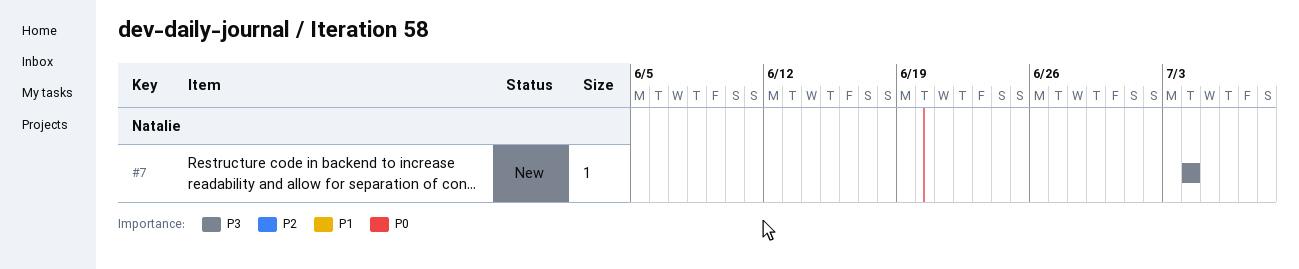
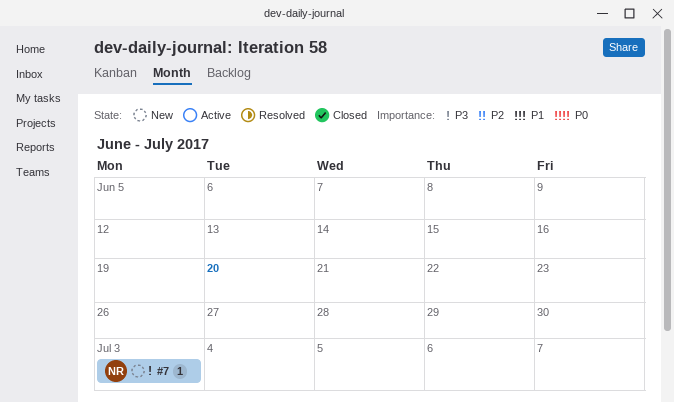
#7, start: Jul 4 -> Jul 3
#7, due: Jul 4 -> Jul 3

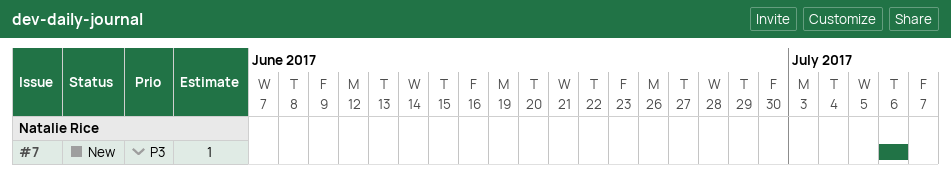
#7, start: Jul 3 -> Jul 6
#7, due: Jul 3 -> Jul 6

